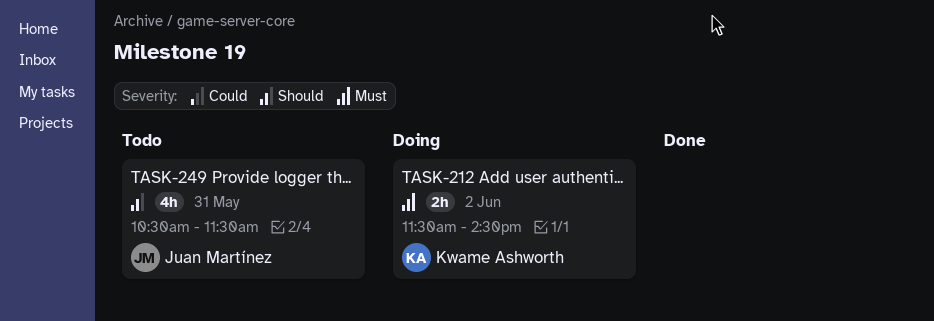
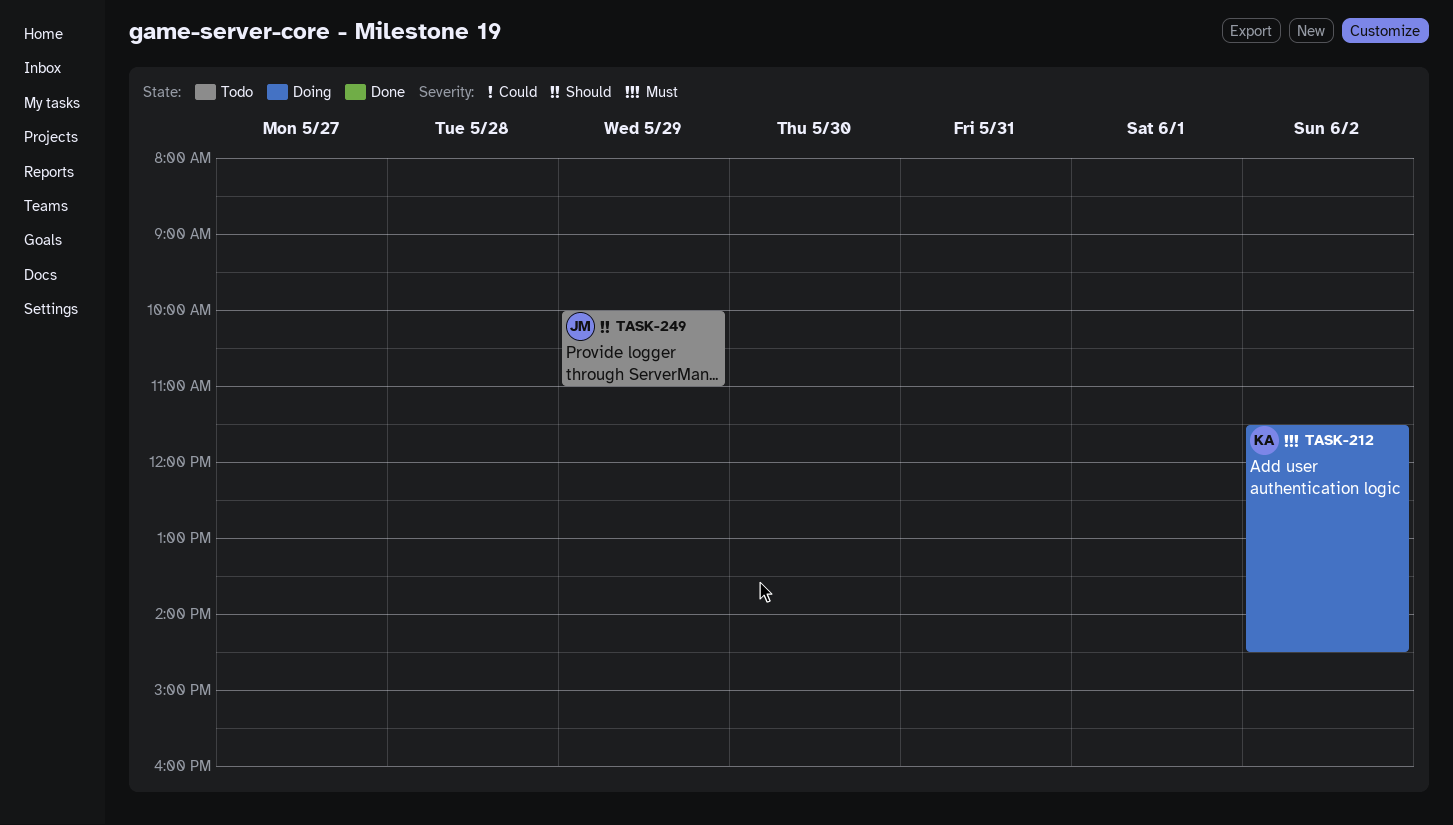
TASK-249, day: May 31 -> May 29
TASK-249, begins: 10:30 -> 10:00
TASK-249, ends: 11:30 -> 11:00

